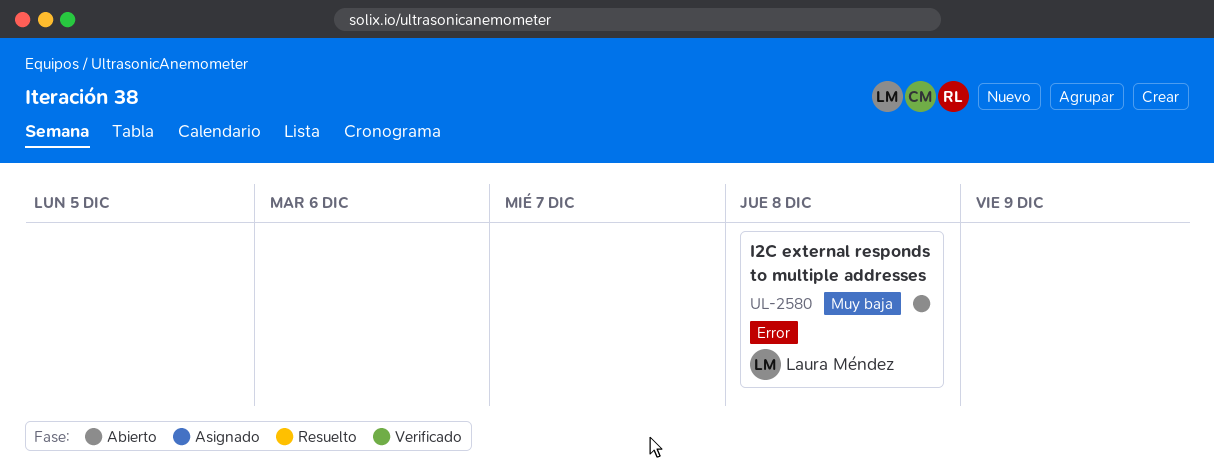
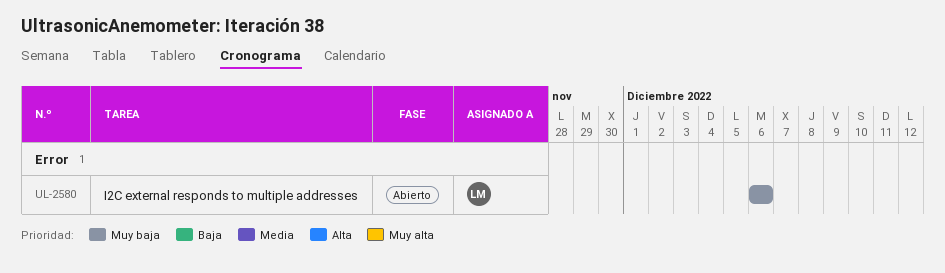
UL-2580, due: Dec 8 -> Dec 6

